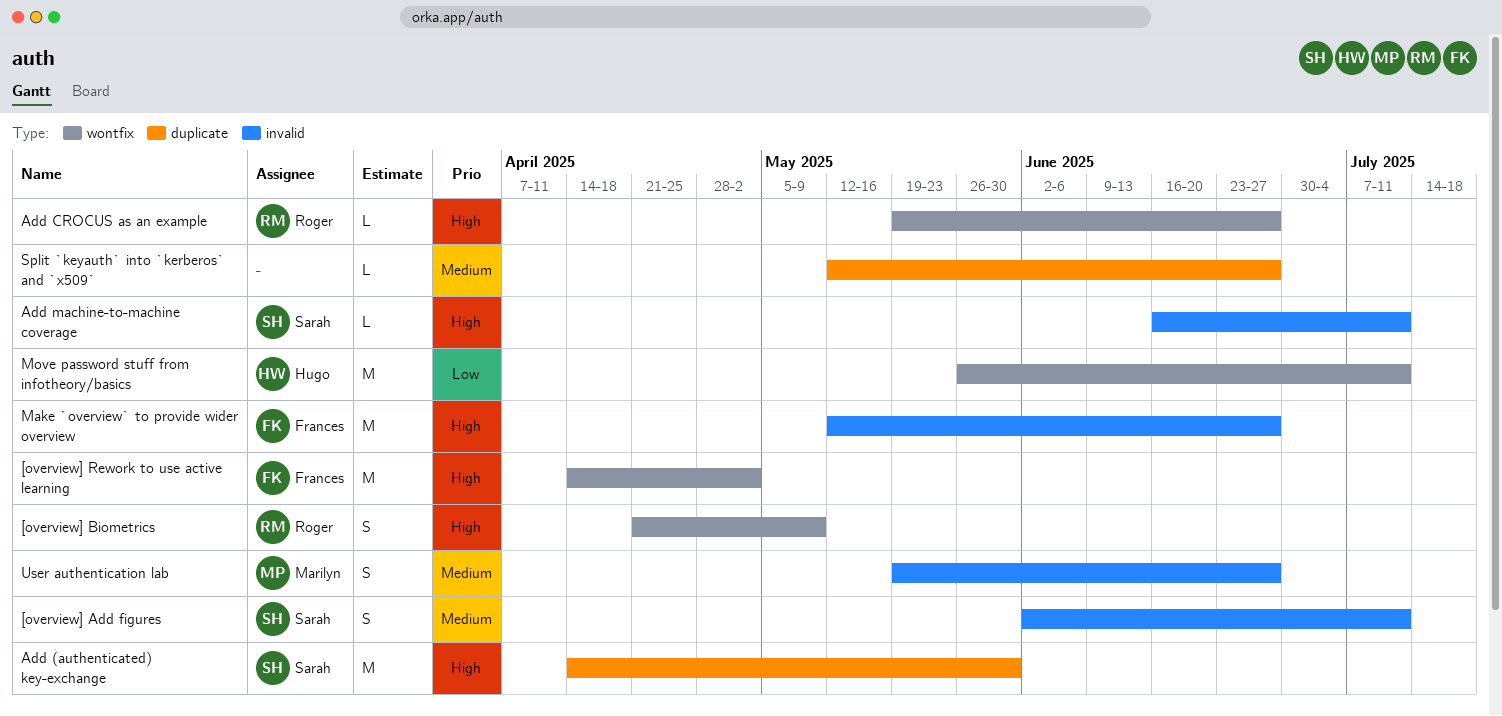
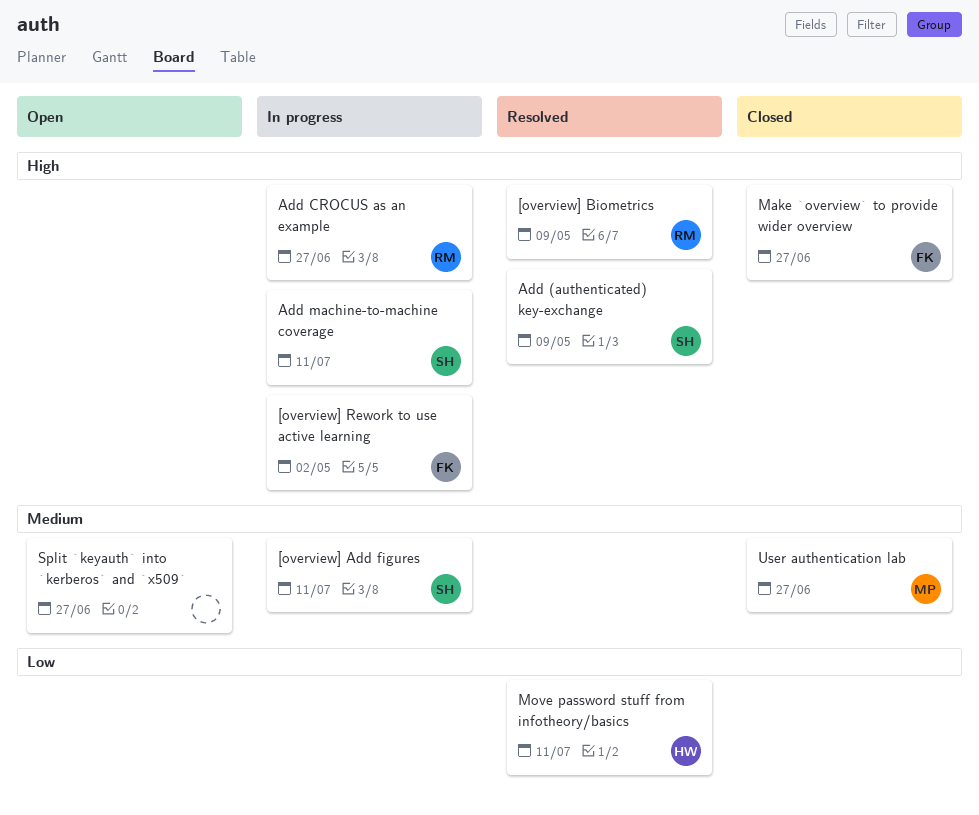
Add (authenticated) key-exchange, due: May 30 -> May 9

